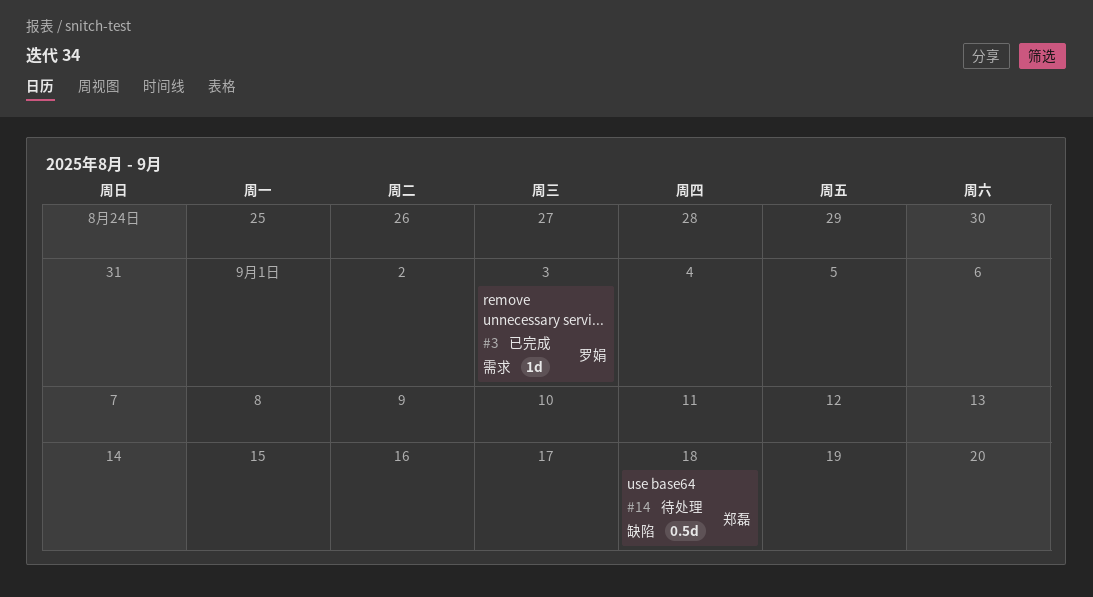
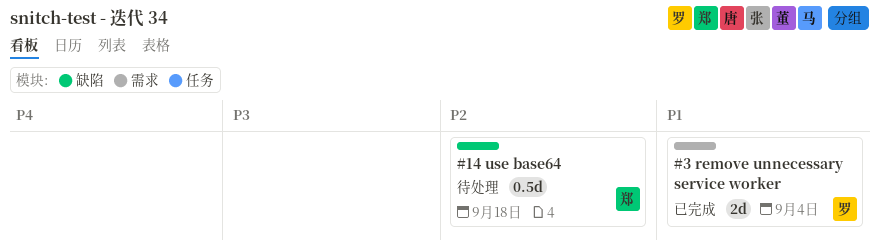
#3, estimate: 1d -> 2d
#3, due: Sep 3 -> Sep 4

